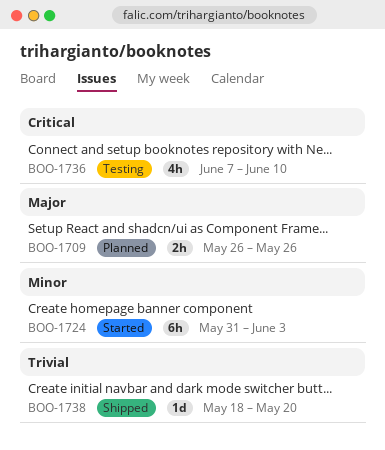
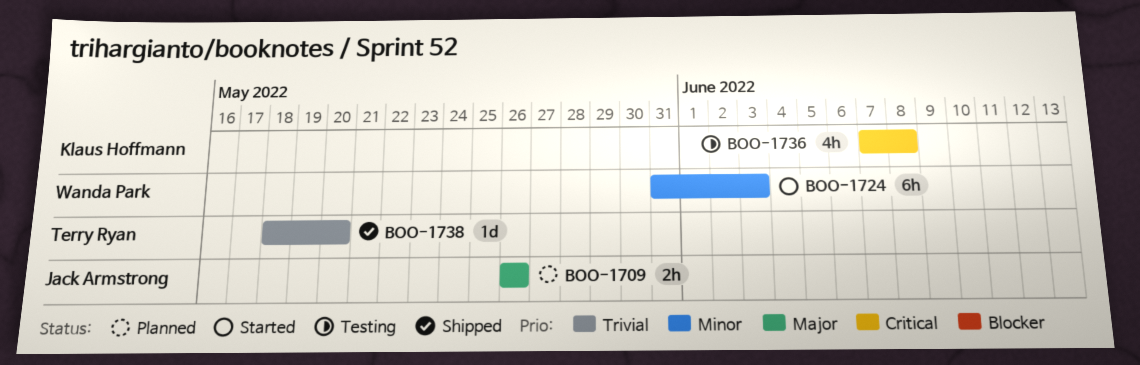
BOO-1736, due: Jun 10 -> Jun 8

